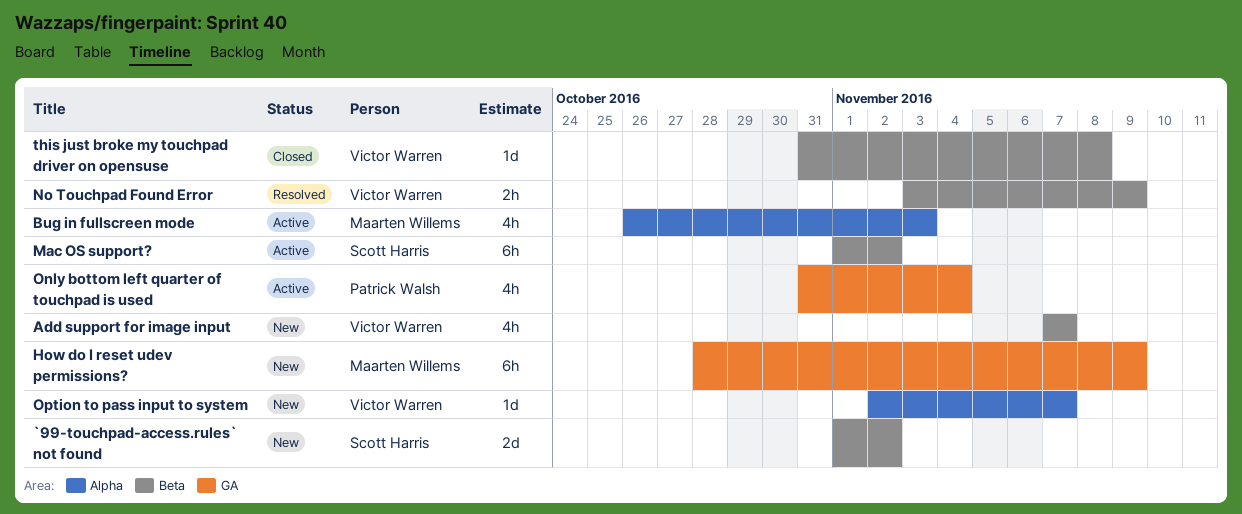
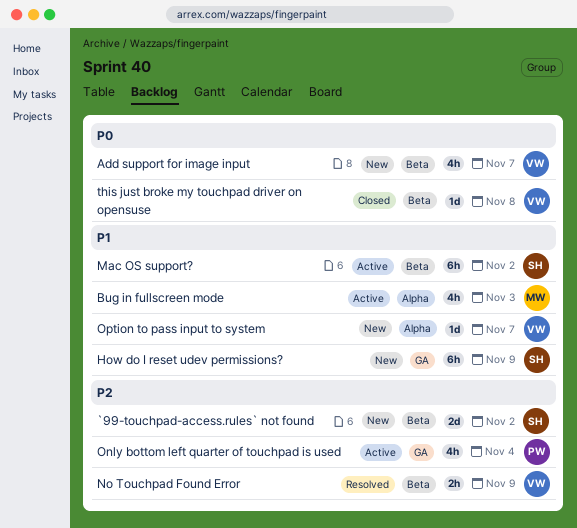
How do I reset udev permissions?, owner: Maarten Willems -> Scott Harris

